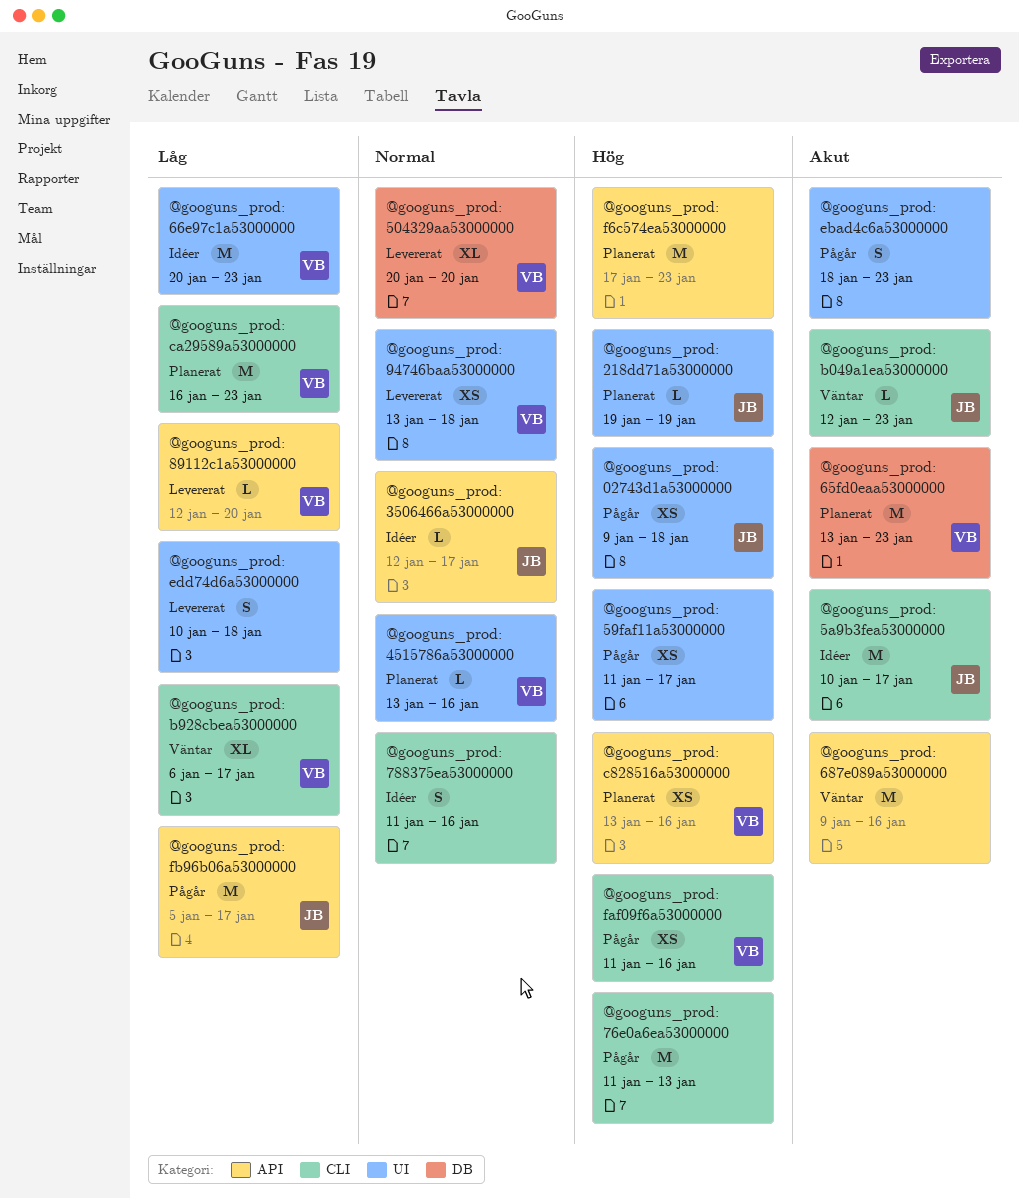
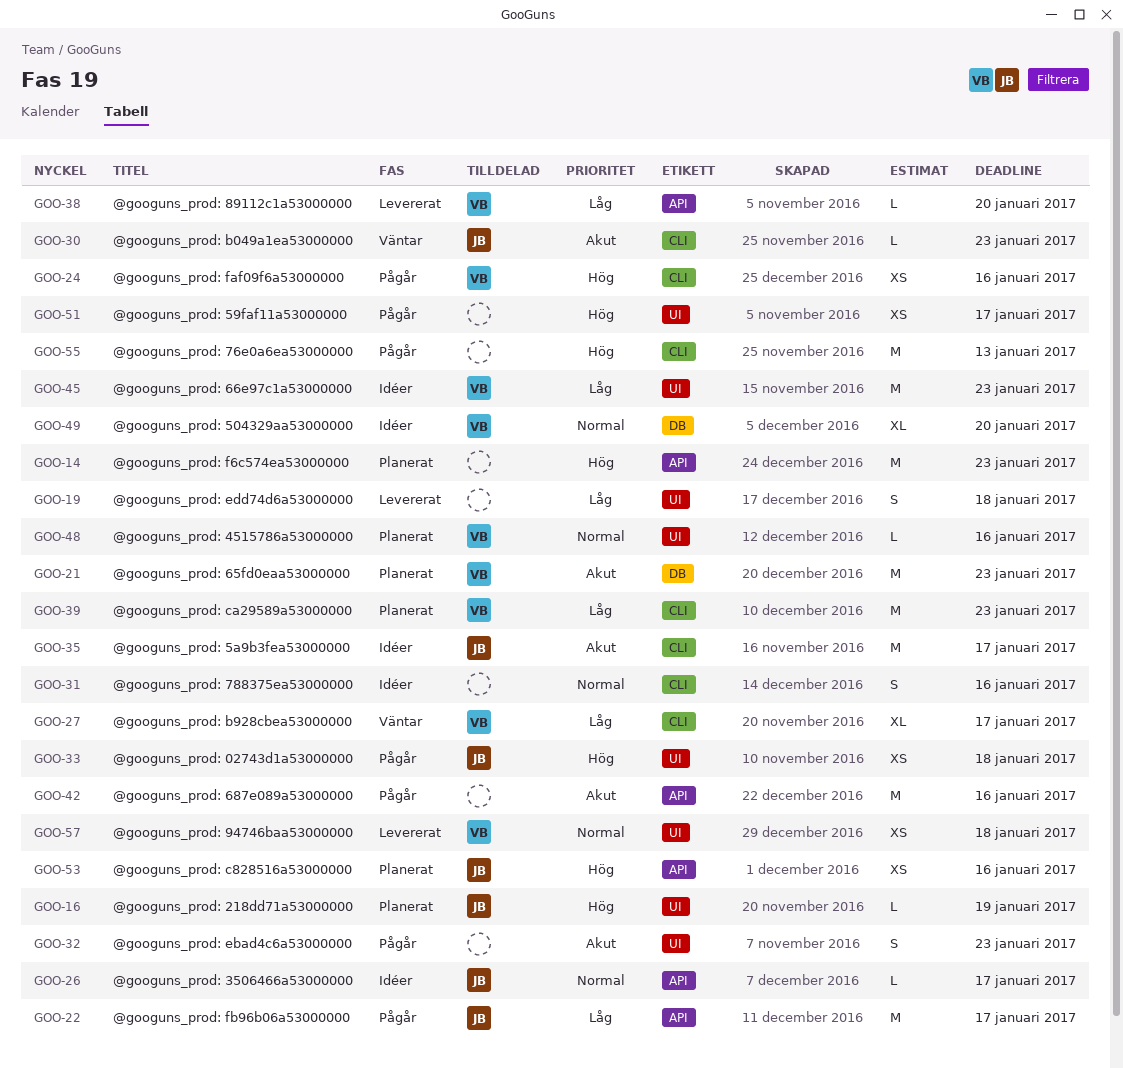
@googuns_prod: 504329aa53000000, status: Levererat -> Idéer
@googuns_prod: 687e089a53000000, status: Väntar -> Pågår
@googuns_prod: c828516a53000000, owner: VB -> JB

